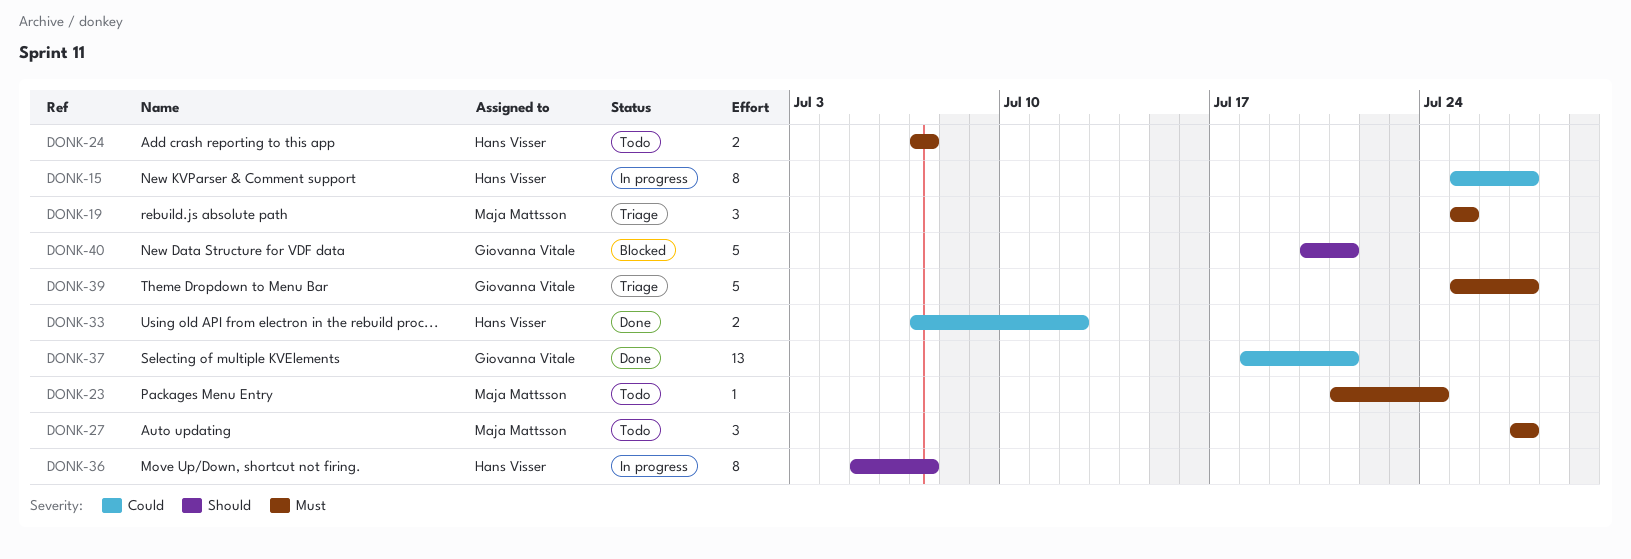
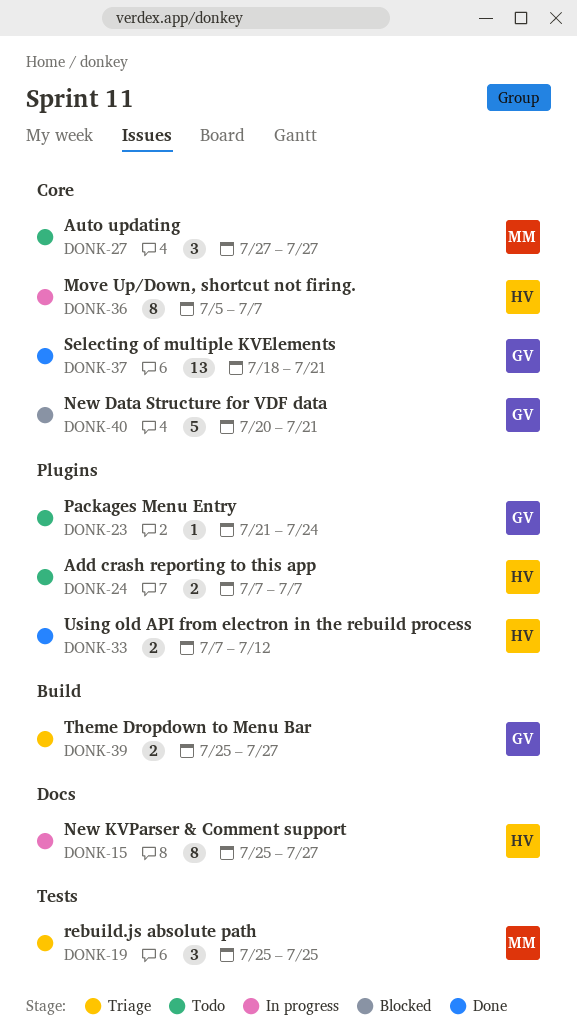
DONK-23, owner: Maja Mattsson -> Giovanna Vitale
DONK-39, estimate: 5 -> 2

